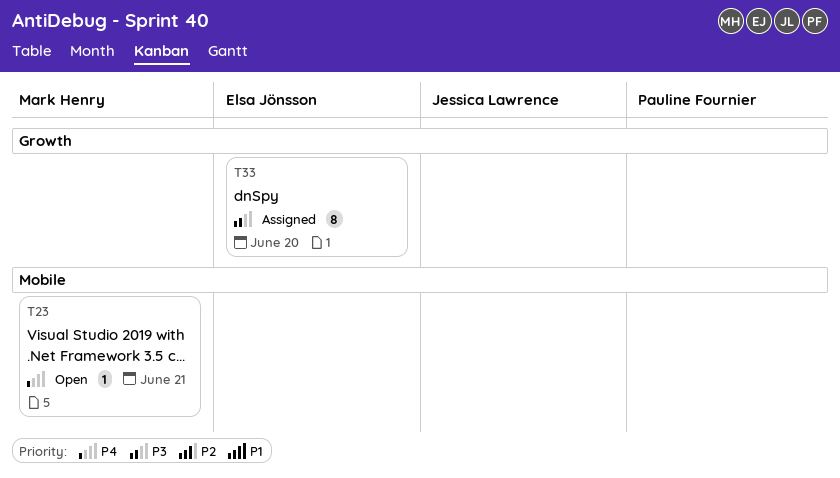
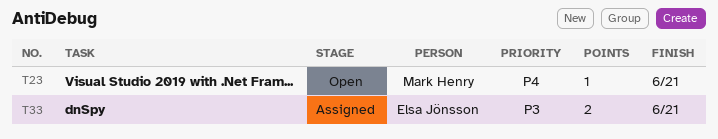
T33, estimate: 8 -> 2
T33, due: Jun 20 -> Jun 21

